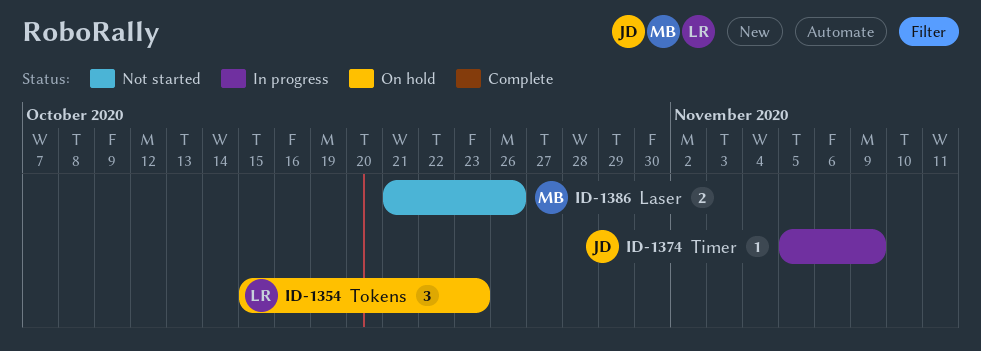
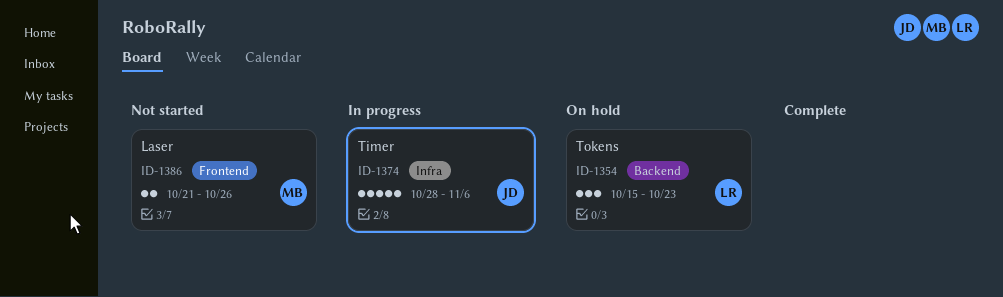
ID-1374, estimate: 1 -> 5
ID-1374, start: Nov 5 -> Oct 28
ID-1374, due: Nov 9 -> Nov 6

